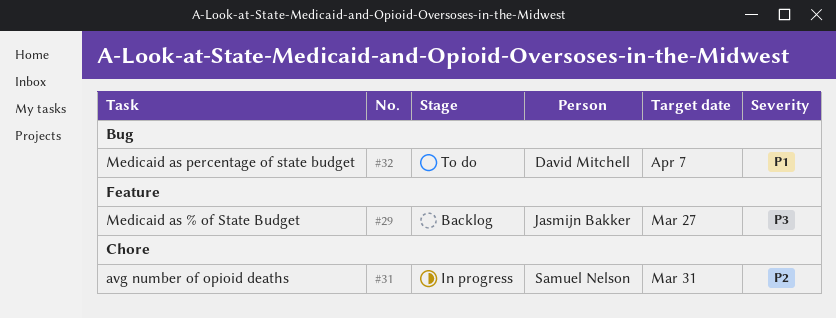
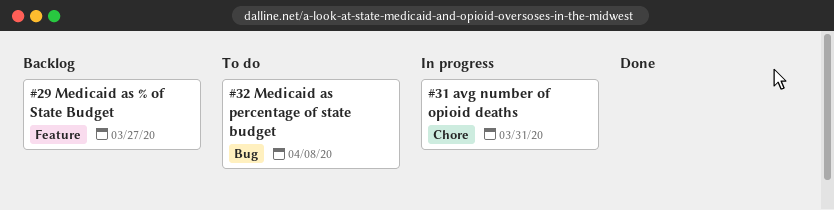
#32, due: Apr 7 -> Apr 8

